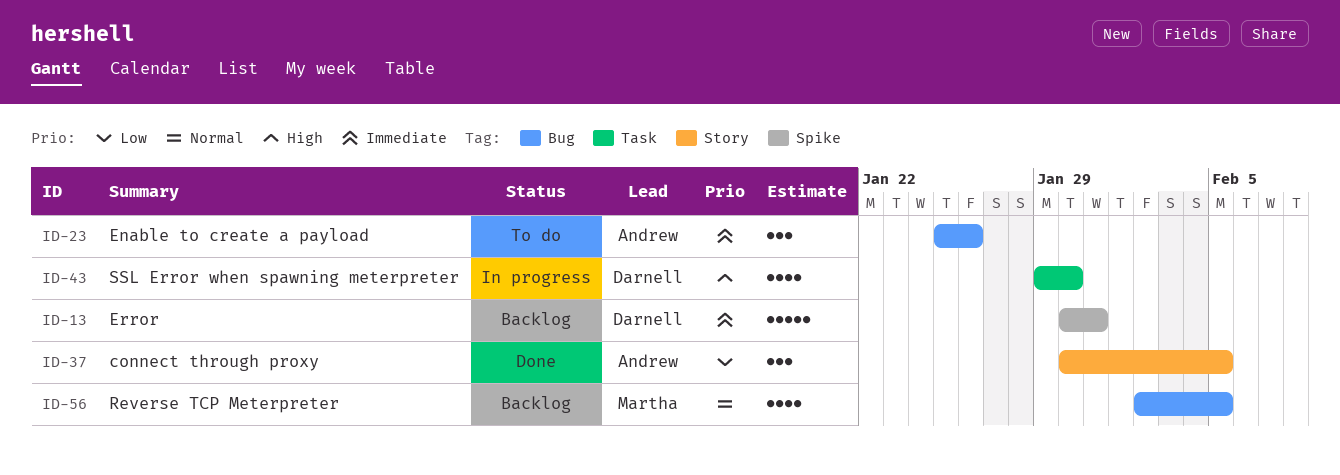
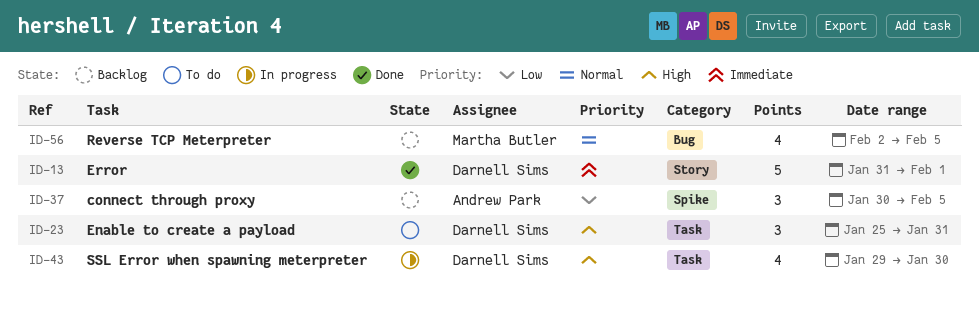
ID-13, status: Backlog -> Done
ID-13, label: Spike -> Story
ID-13, start: Jan 30 -> Jan 31
ID-13, due: Jan 31 -> Feb 1
ID-23, owner: Andrew Park -> Darnell Sims
ID-23, priority: Immediate -> High
ID-23, label: Bug -> Task
ID-23, due: Jan 26 -> Jan 31
ID-37, status: Done -> Backlog
ID-37, label: Story -> Spike

